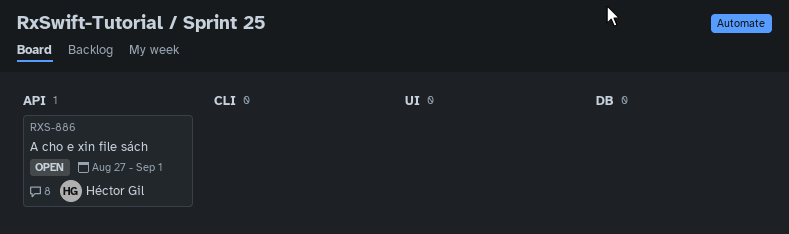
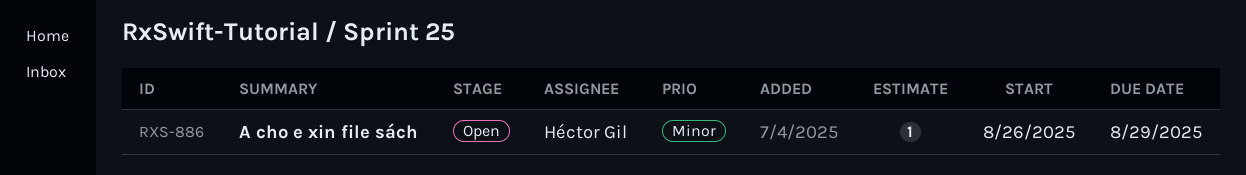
RXS-886, start: Aug 27 -> Aug 26
RXS-886, due: Sep 1 -> Aug 29

